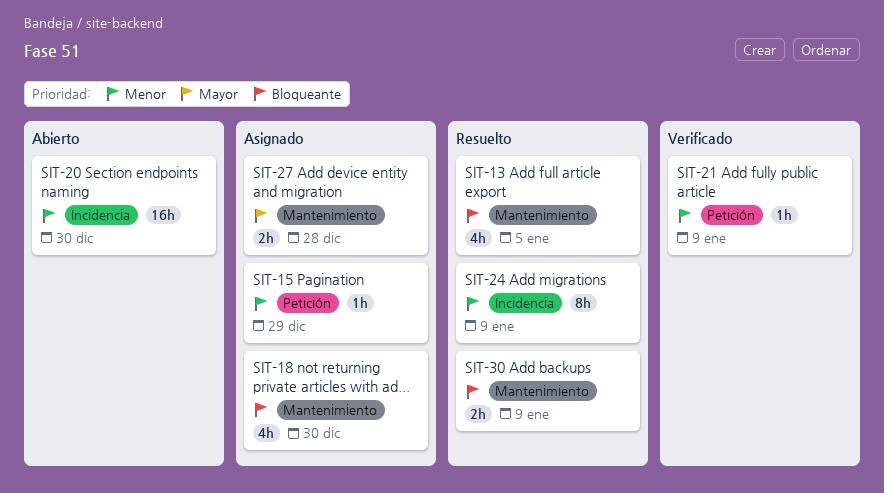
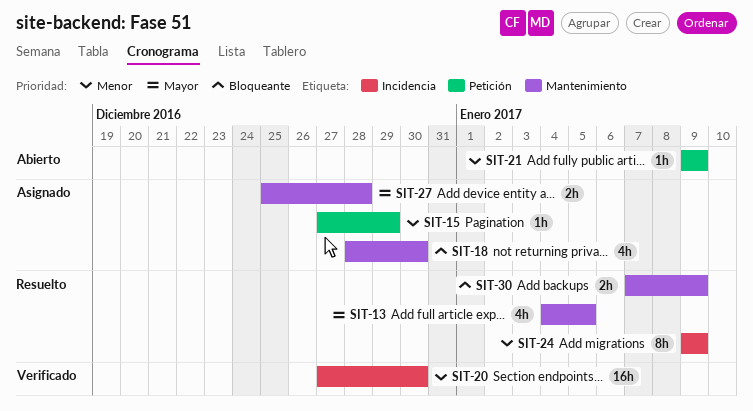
SIT-13, priority: Bloqueante -> Mayor
SIT-20, status: Abierto -> Verificado
SIT-21, status: Verificado -> Abierto

